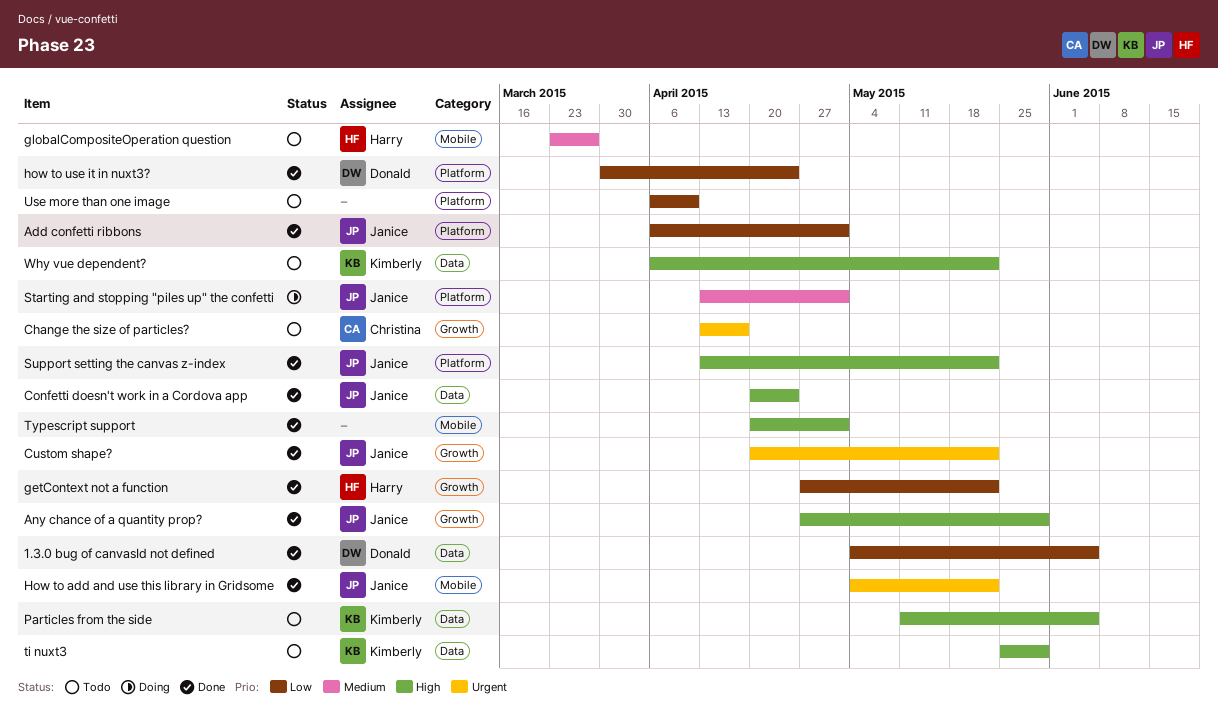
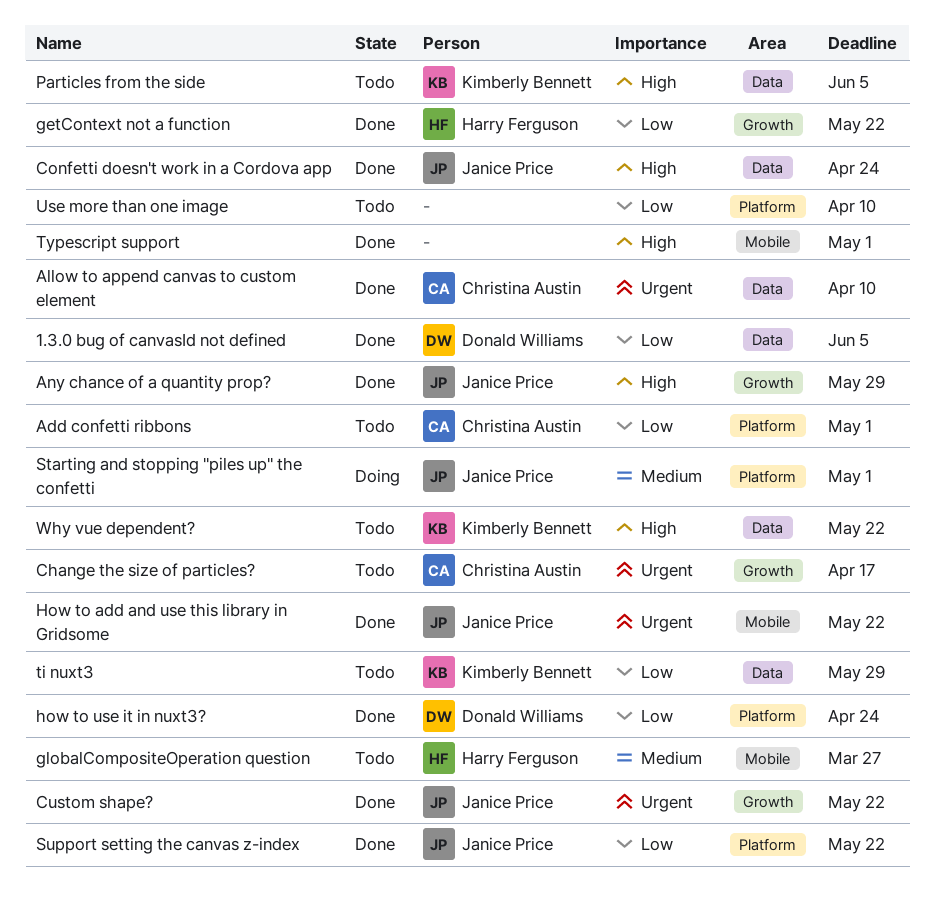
Add confetti ribbons, status: Done -> Todo
Add confetti ribbons, owner: Janice Price -> Christina Austin
Allow to append canvas to custom element: none -> present
Support setting the canvas z-index, priority: High -> Low
ti nuxt3, priority: High -> Low

